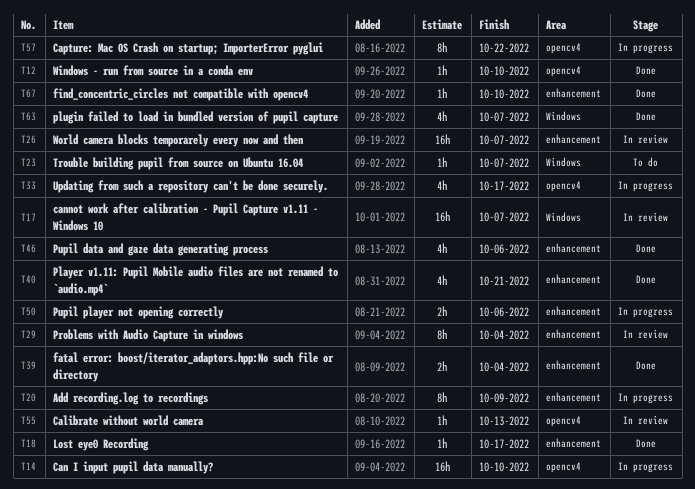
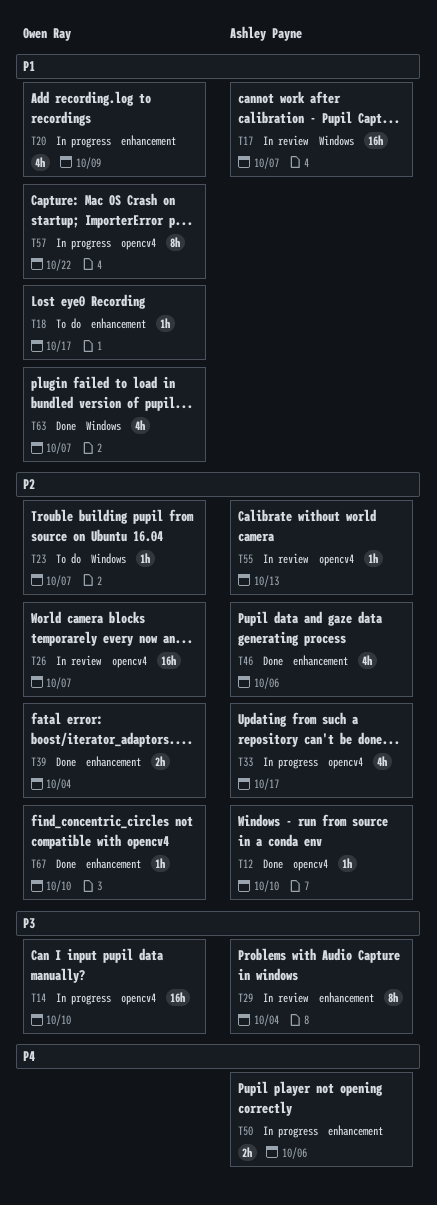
T18, status: Done -> To do
T20, estimate: 8h -> 4h
T26, label: enhancement -> opencv4
T40: present -> none

